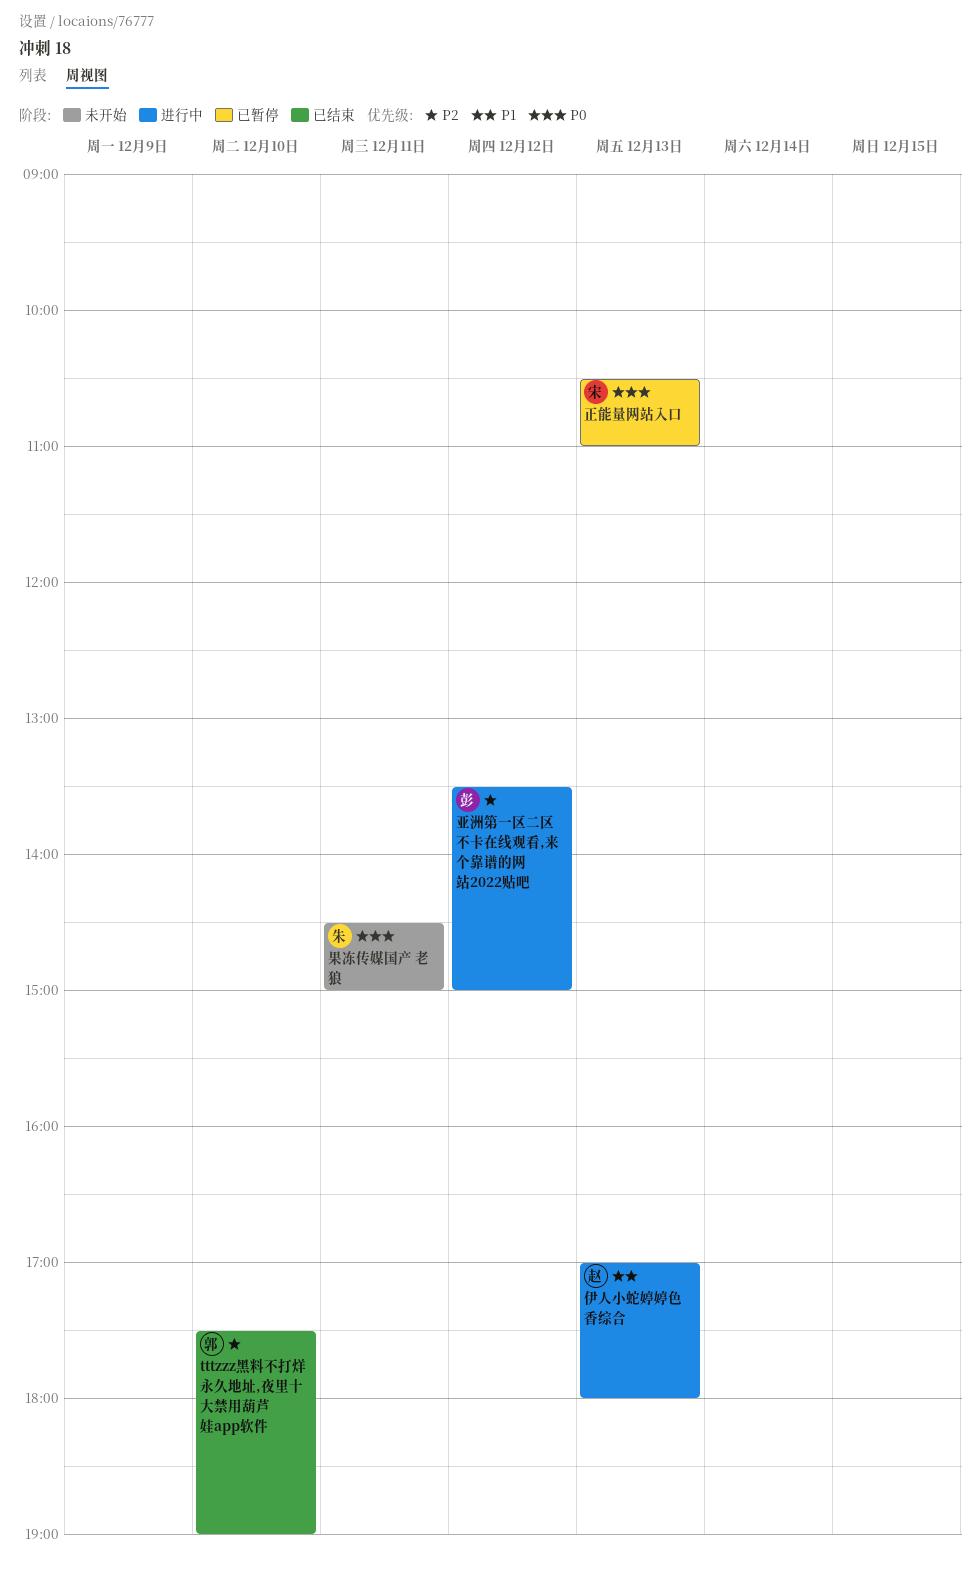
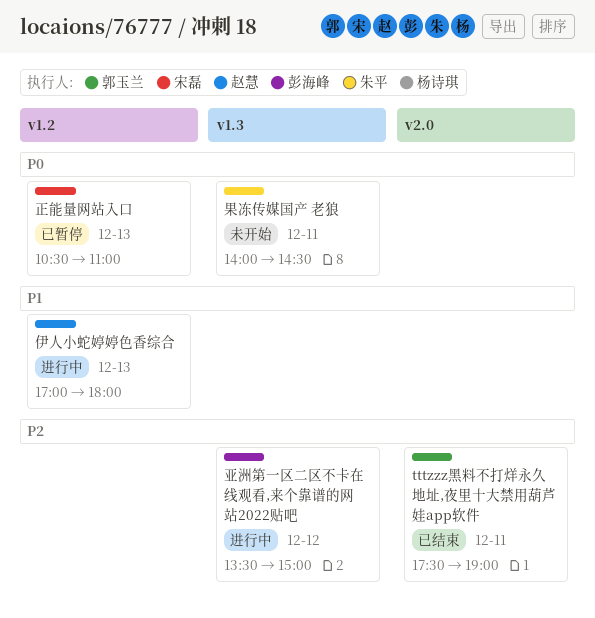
tttzzz黑料不打烊永久地址,夜里十大禁用葫芦娃app软件, day: Dec 10 -> Dec 11
果冻传媒国产 老狼, begins: 14:30 -> 14:00
果冻传媒国产 老狼, ends: 15:00 -> 14:30

